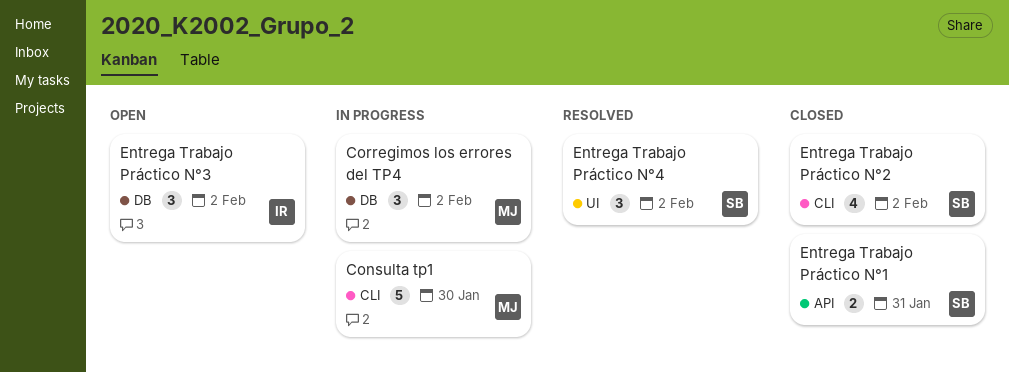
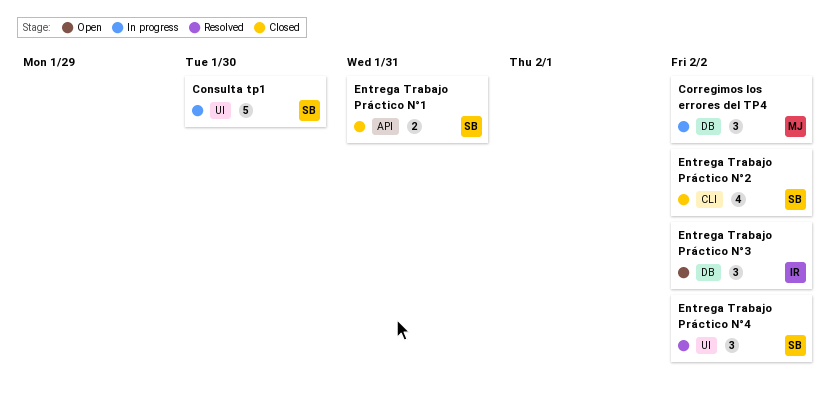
Consulta tp1, owner: MJ -> SB
Consulta tp1, label: CLI -> UI

